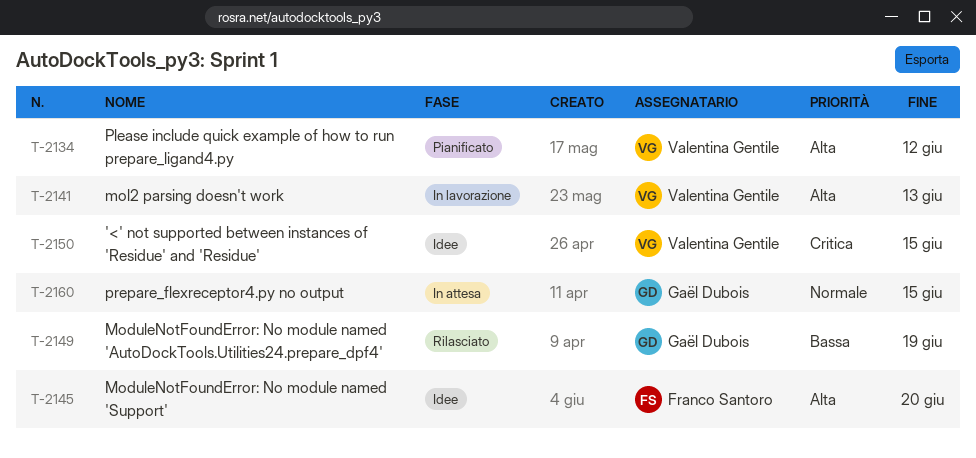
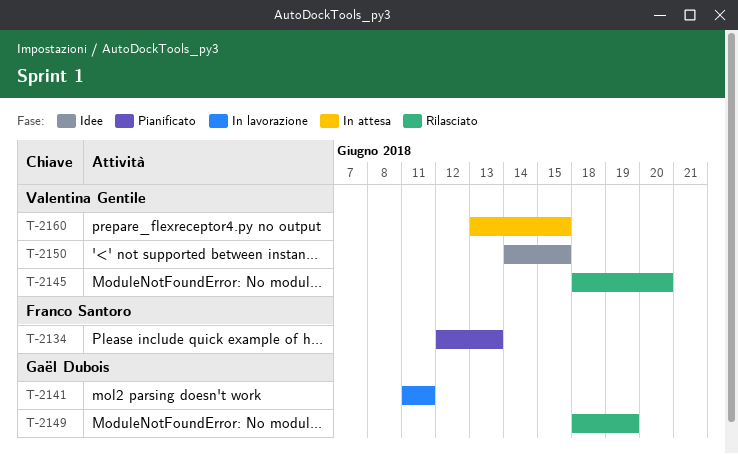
T-2134, owner: Valentina Gentile -> Franco Santoro
T-2134, due: Jun 12 -> Jun 13
T-2141, owner: Valentina Gentile -> Gaël Dubois
T-2141, due: Jun 13 -> Jun 11
T-2145, status: Idee -> Rilasciato
T-2145, owner: Franco Santoro -> Valentina Gentile
T-2160, owner: Gaël Dubois -> Valentina Gentile

